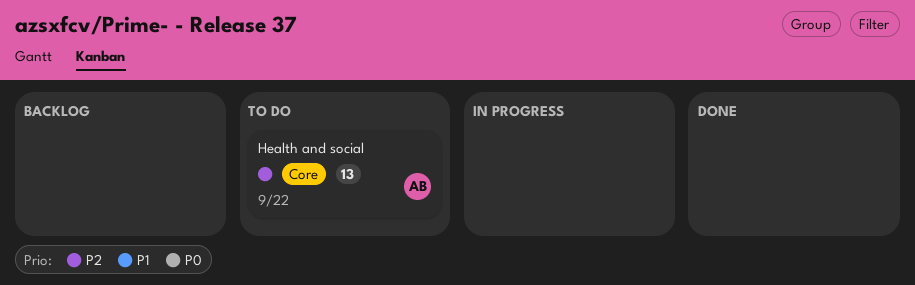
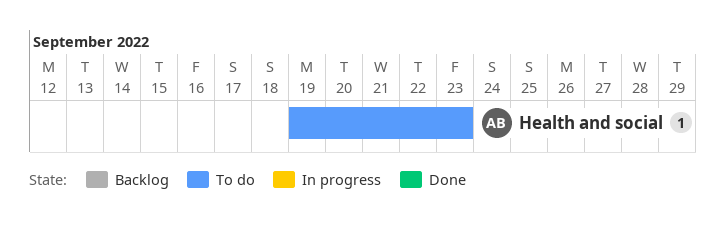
Health and social, estimate: 13 -> 1
Health and social, due: Sep 22 -> Sep 23

